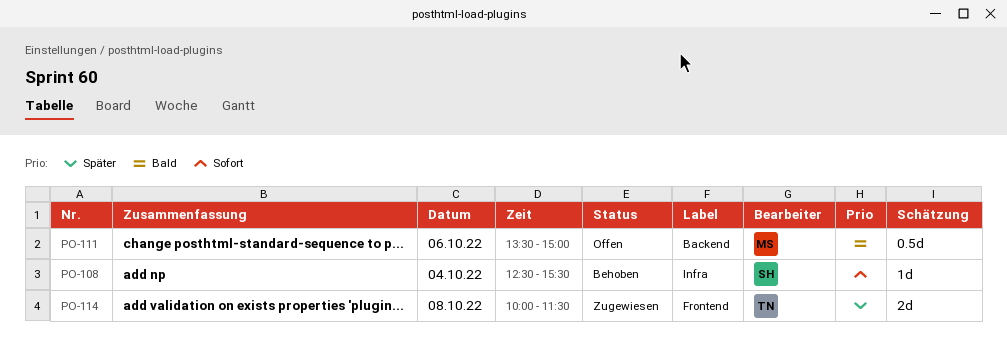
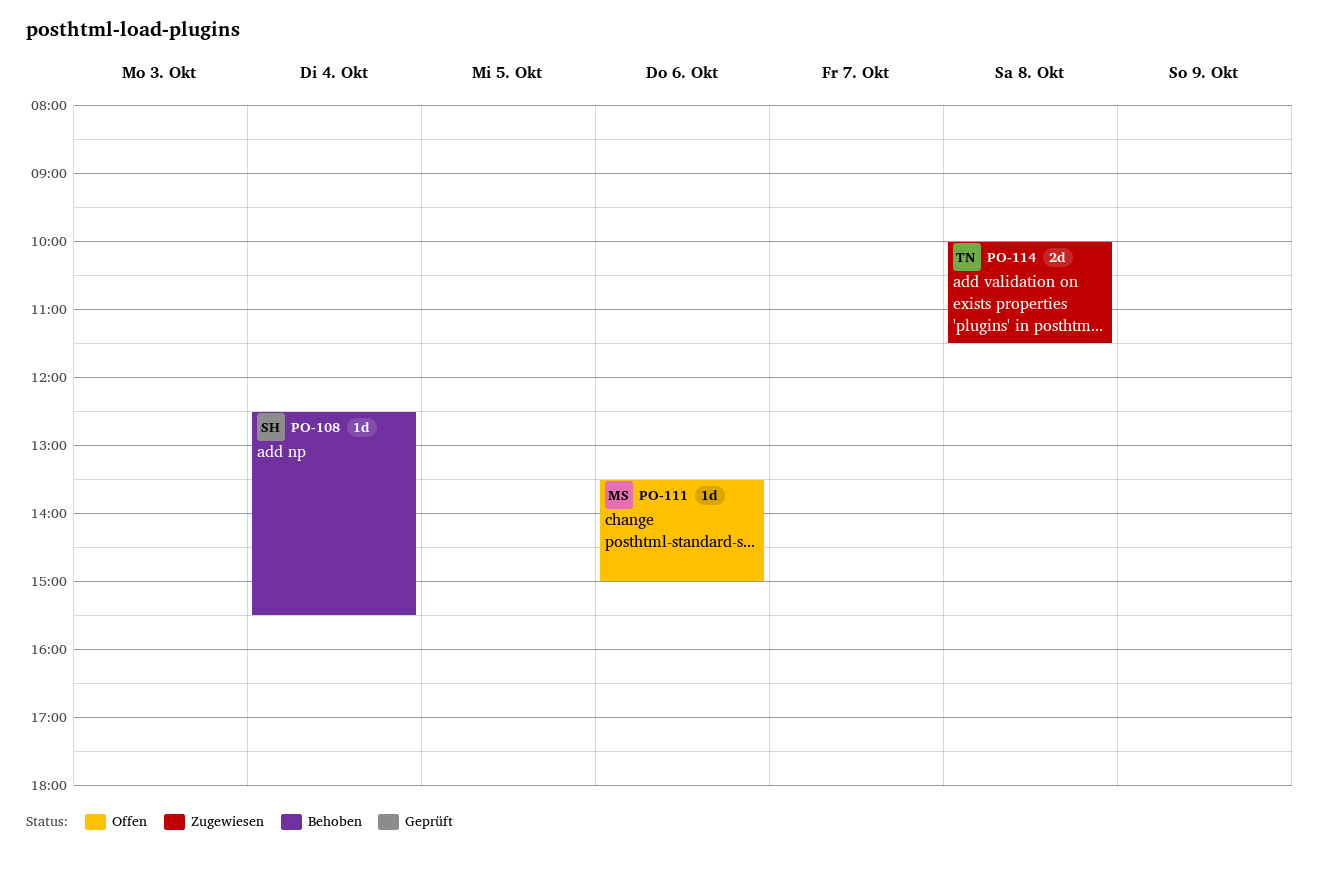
PO-111, estimate: 0.5d -> 1d

